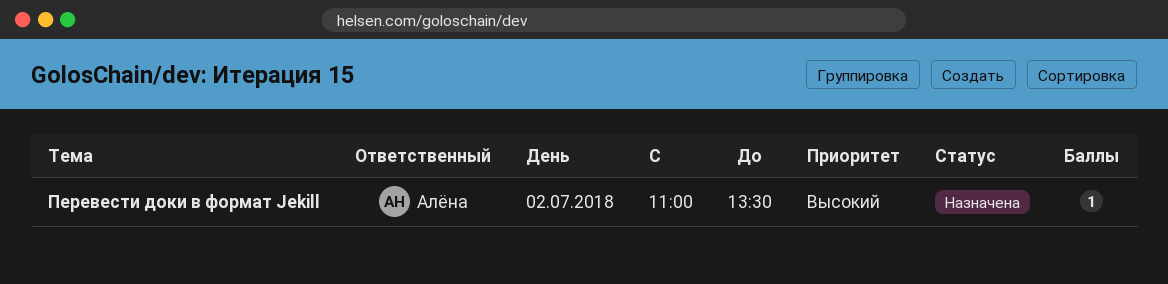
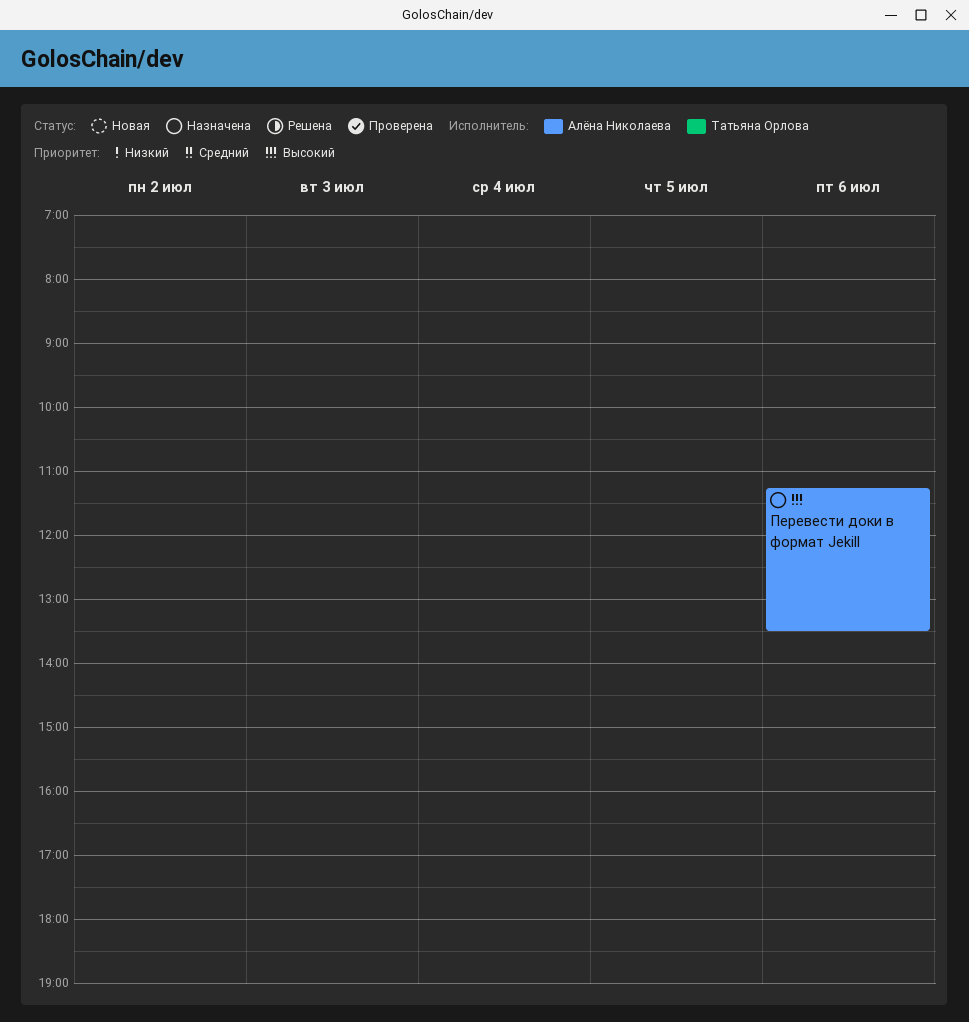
Перевести доки в формат Jekill, day: Jul 2 -> Jul 6
Перевести доки в формат Jekill, begins: 11:00 -> 11:15

